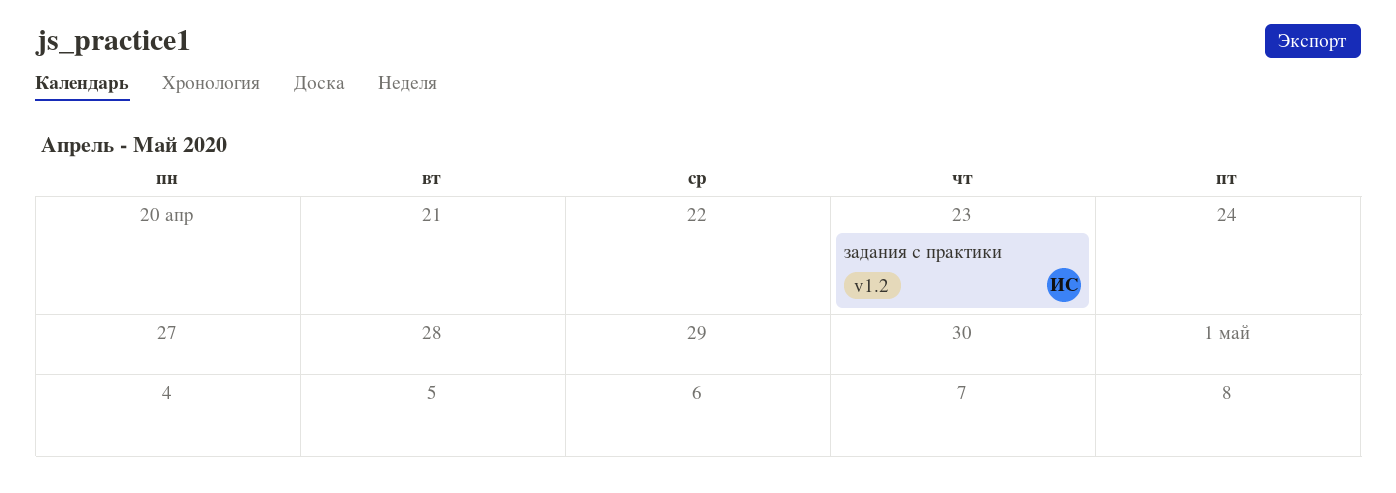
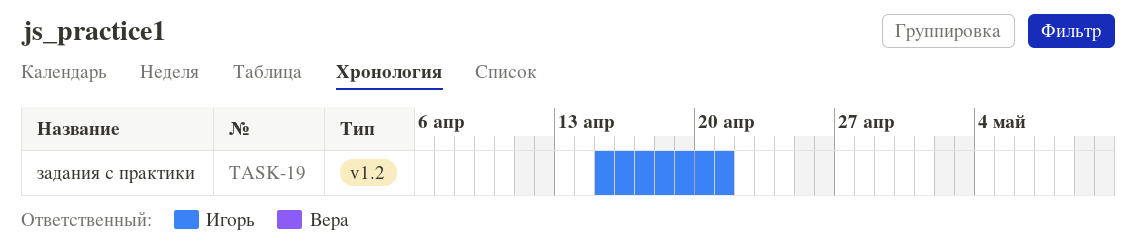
задания с практики, due: Apr 23 -> Apr 21

